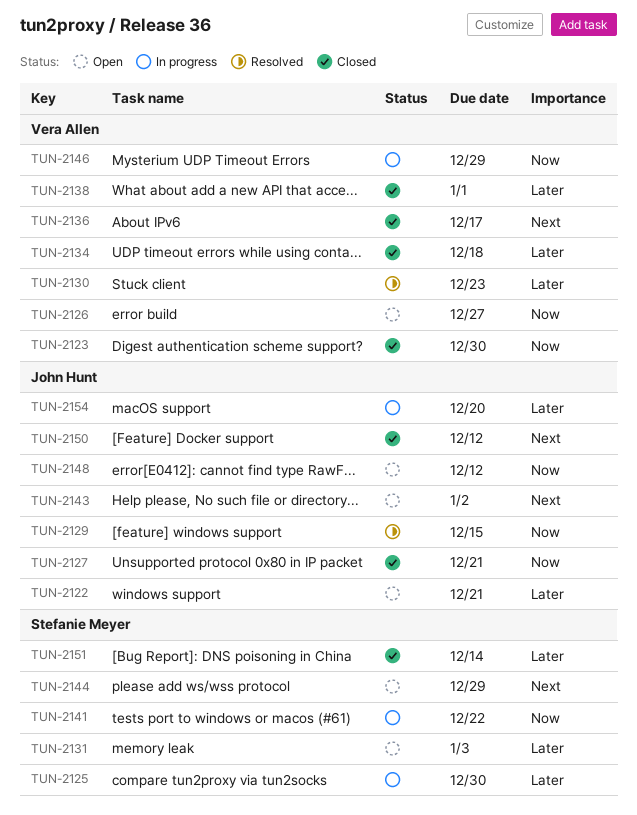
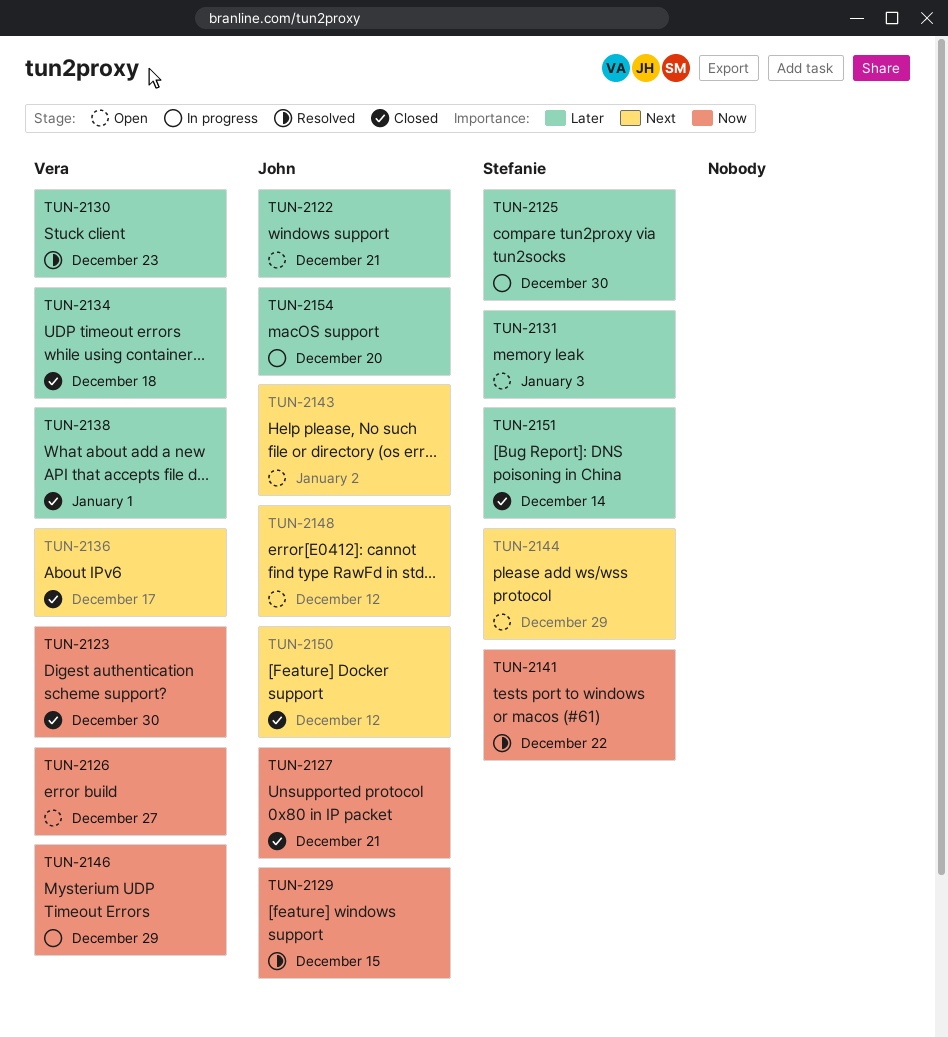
TUN-2141, status: In progress -> Resolved
TUN-2148, priority: Now -> Next

